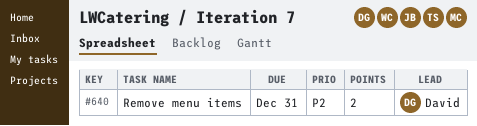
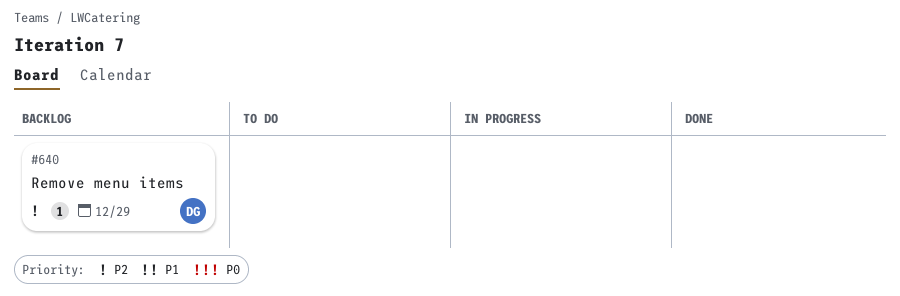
#640, estimate: 2 -> 1
#640, due: Dec 31 -> Dec 29

